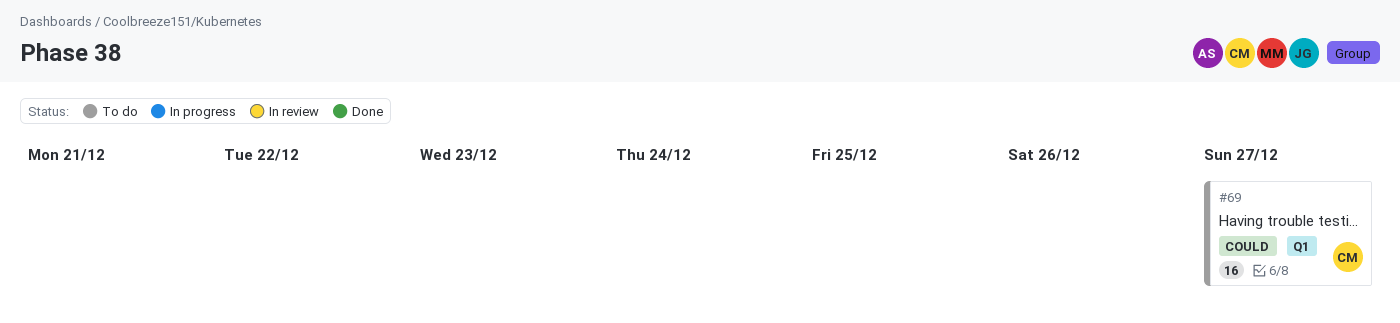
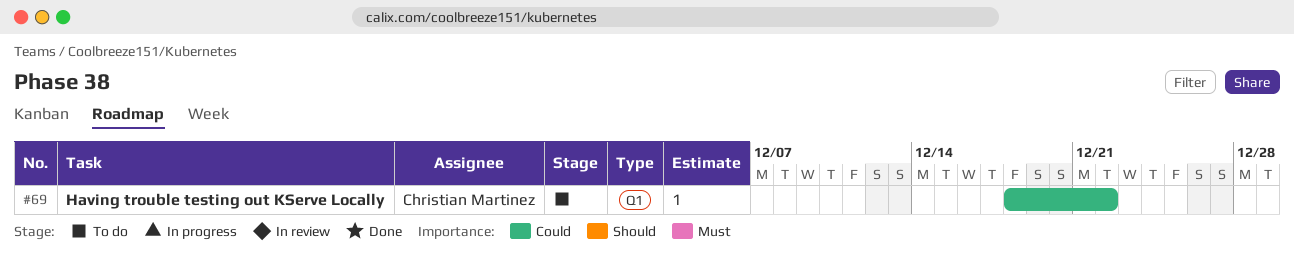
#69, estimate: 16 -> 1
#69, due: Dec 27 -> Dec 22

